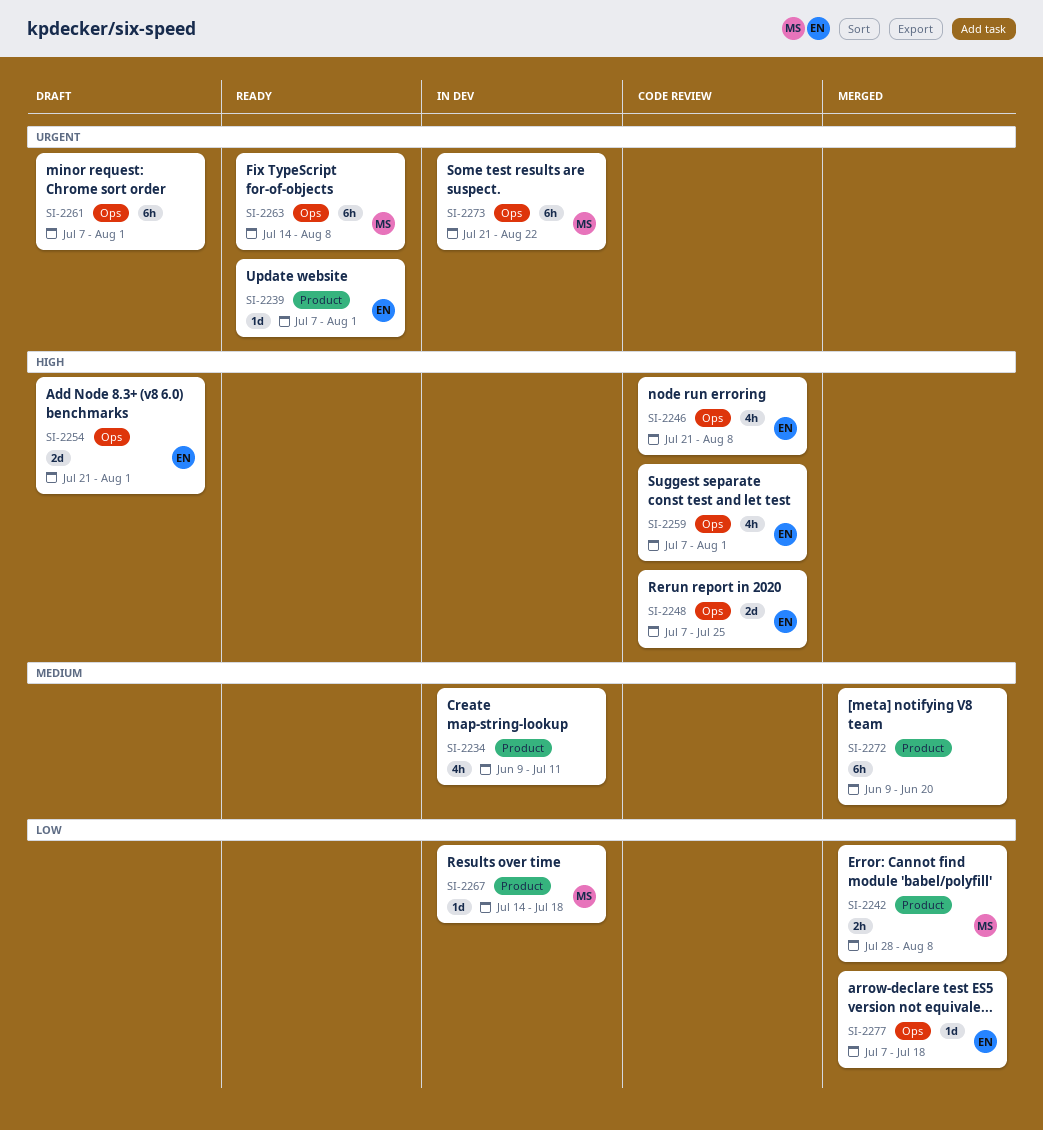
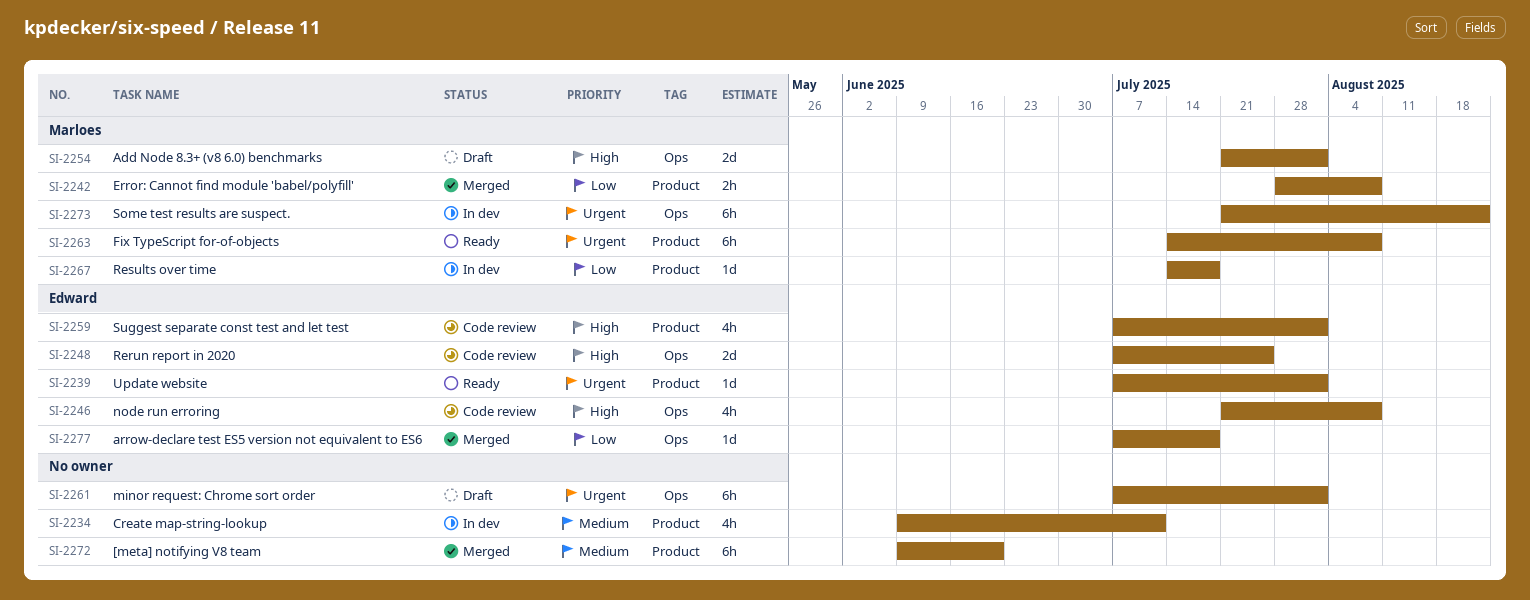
SI-2254, owner: Edward -> Marloes
SI-2259, label: Ops -> Product
SI-2263, label: Ops -> Product

